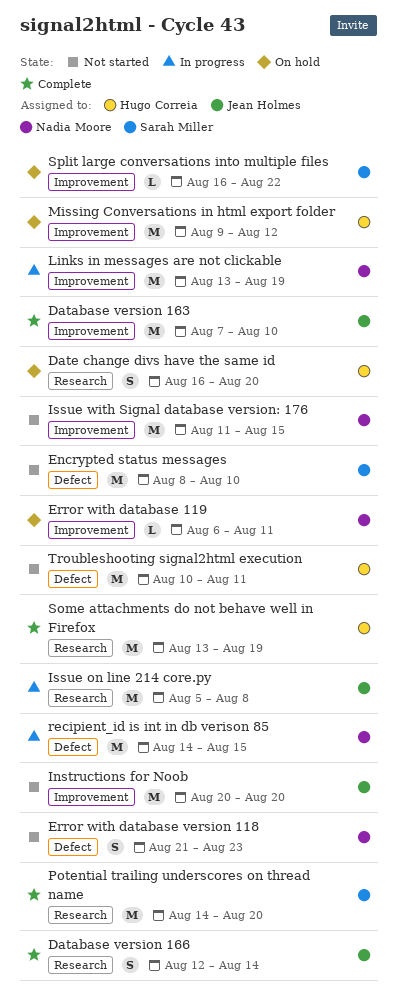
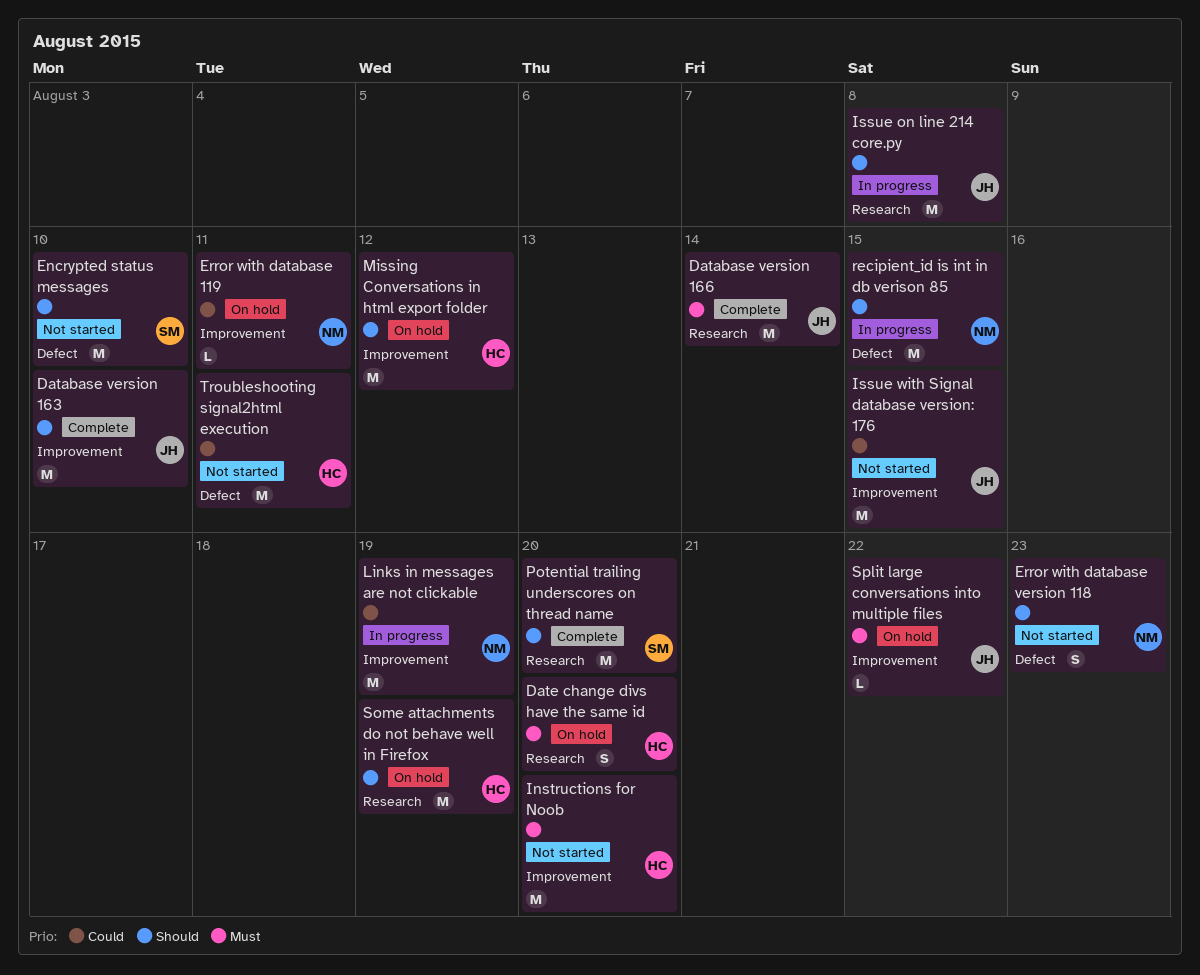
Database version 166, estimate: S -> M
Instructions for Noob, owner: Jean Holmes -> Hugo Correia
Issue with Signal database version: 176, owner: Nadia Moore -> Jean Holmes
Some attachments do not behave well in Firefox, status: Complete -> On hold
Split large conversations into multiple files, owner: Sarah Miller -> Jean Holmes

